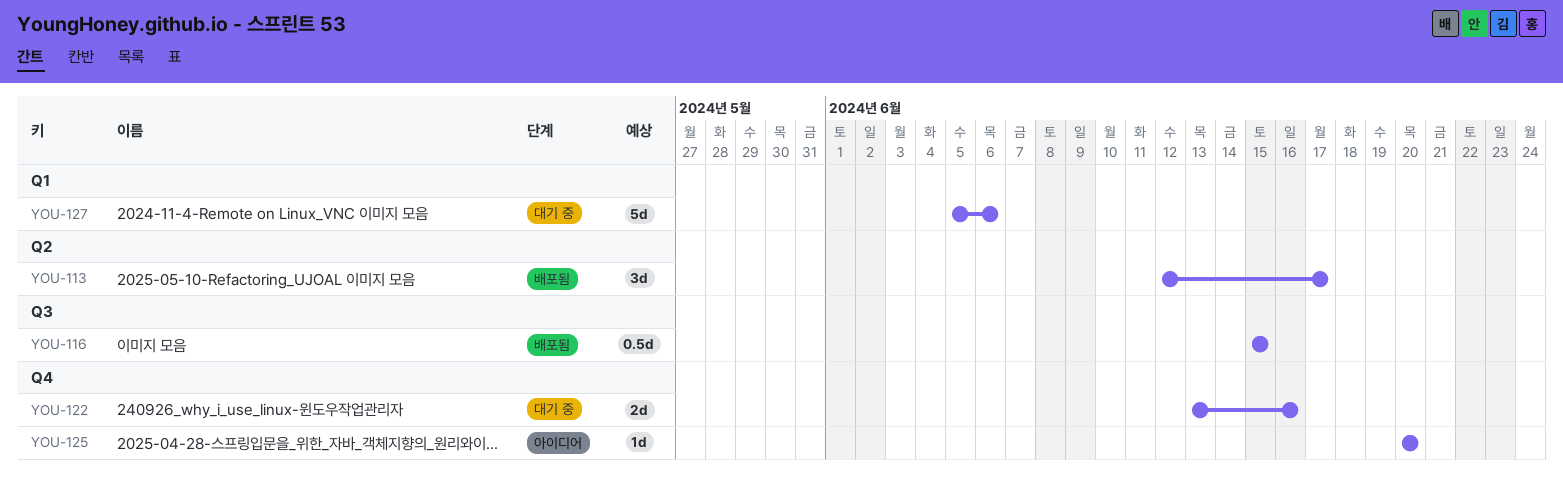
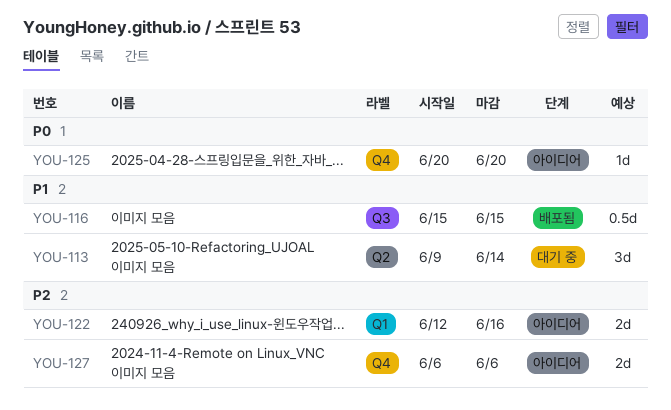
YOU-113, status: 배포됨 -> 대기 중
YOU-113, start: Jun 12 -> Jun 9
YOU-113, due: Jun 17 -> Jun 14
YOU-122, status: 대기 중 -> 아이디어
YOU-122, label: Q4 -> Q1
YOU-122, start: Jun 13 -> Jun 12
YOU-127, status: 대기 중 -> 아이디어
YOU-127, label: Q1 -> Q4
YOU-127, estimate: 5d -> 2d
YOU-127, start: Jun 5 -> Jun 6

